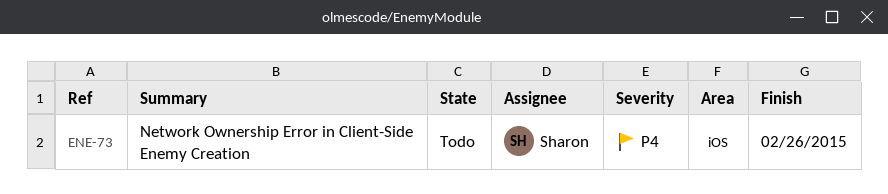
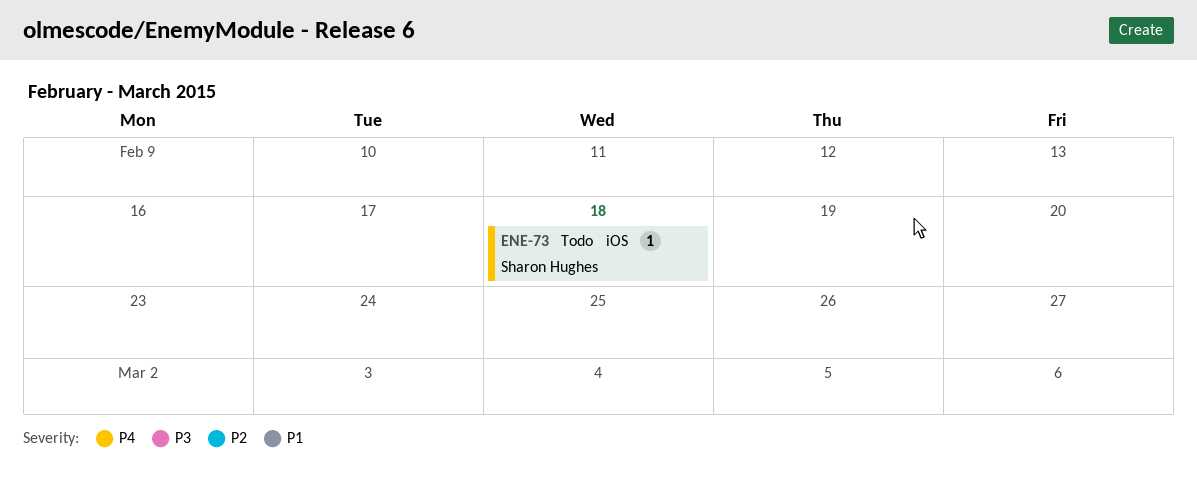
ENE-73, due: Feb 26 -> Feb 18

